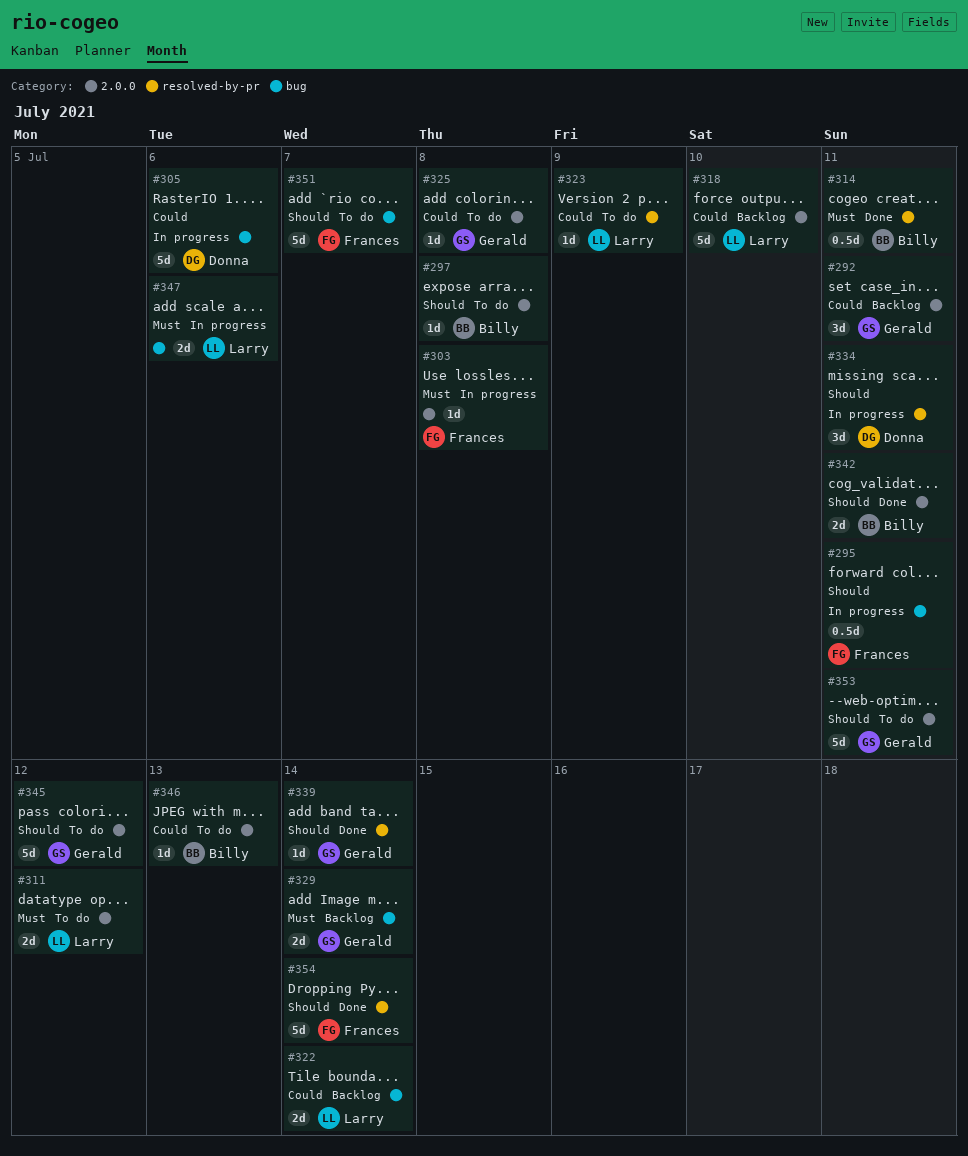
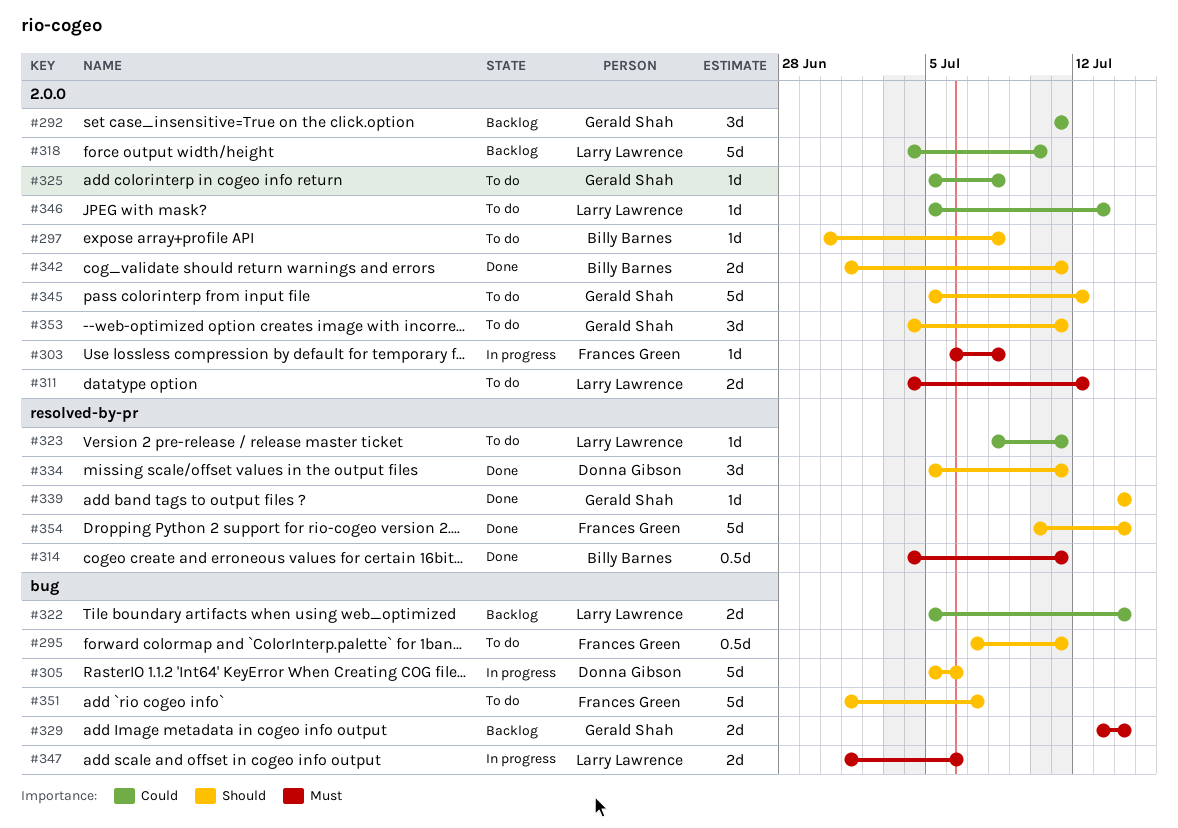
#295, status: In progress -> To do
#305, priority: Could -> Should
#323, due: Jul 9 -> Jul 11
#334, status: In progress -> Done
#346, owner: Billy Barnes -> Larry Lawrence
#353, estimate: 5d -> 3d

